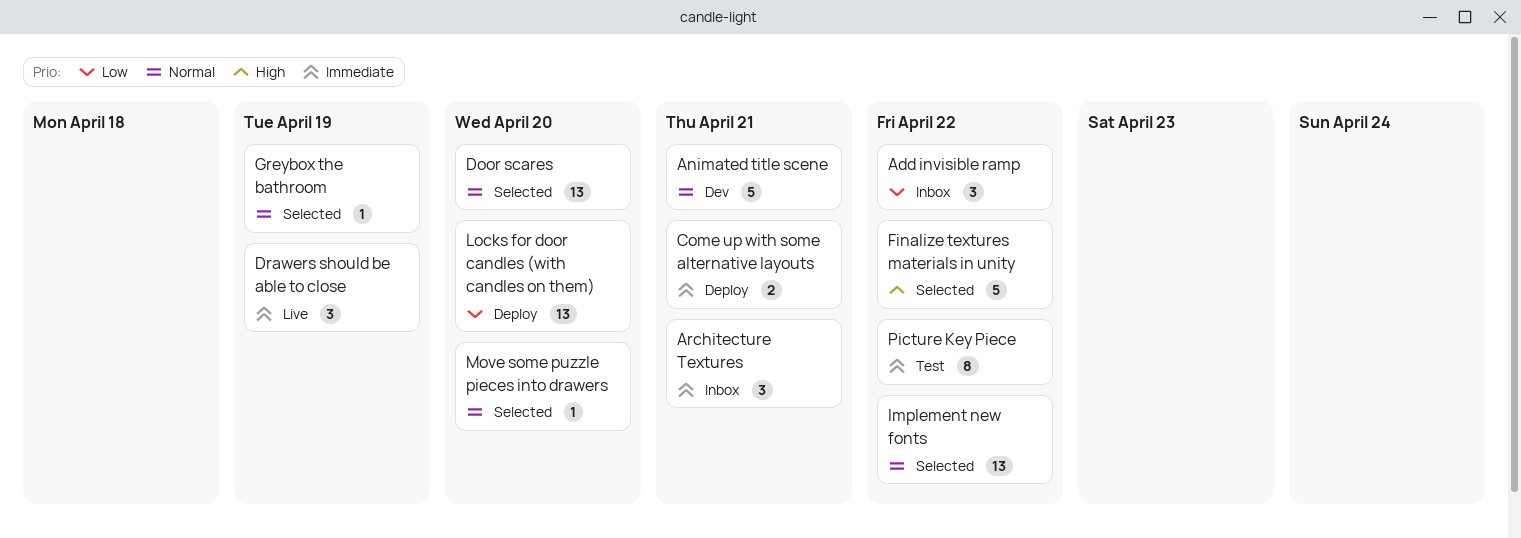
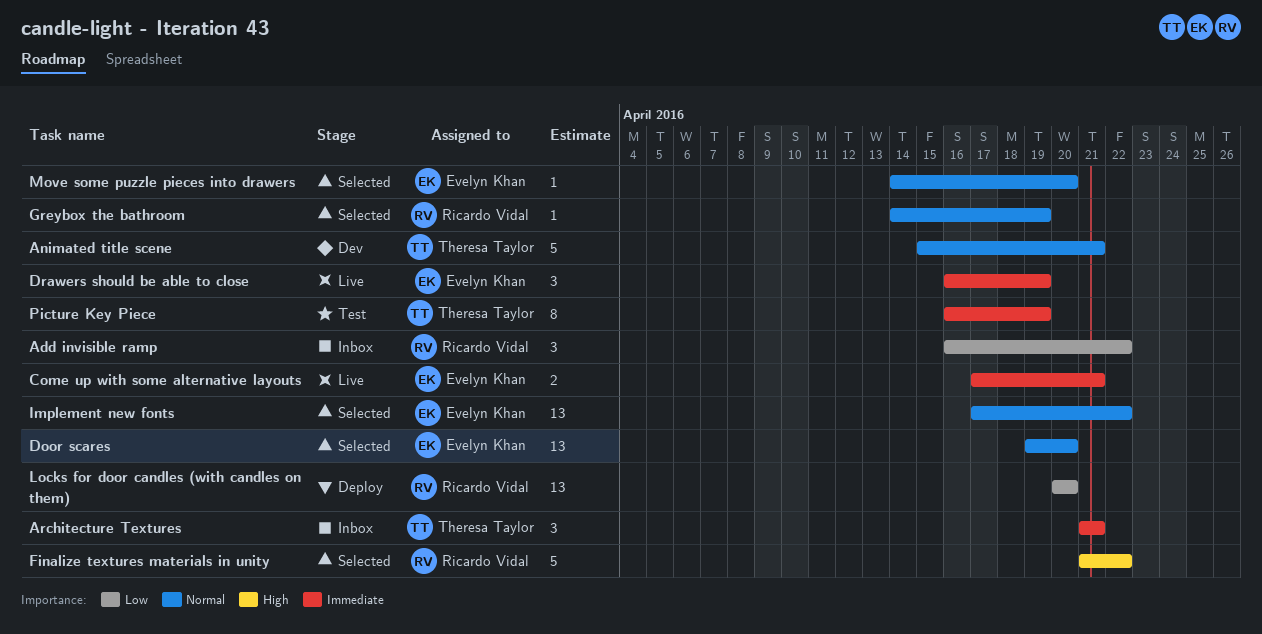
Come up with some alternative layouts, status: Deploy -> Live
Picture Key Piece, due: Apr 22 -> Apr 19

